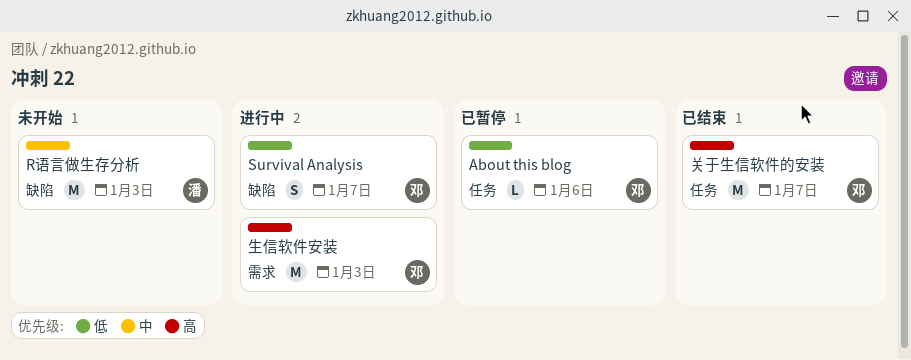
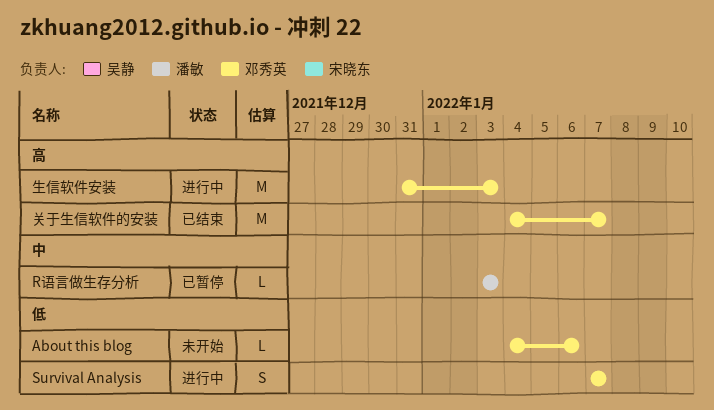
About this blog, status: 已暂停 -> 未开始
R语言做生存分析, status: 未开始 -> 已暂停
R语言做生存分析, estimate: M -> L

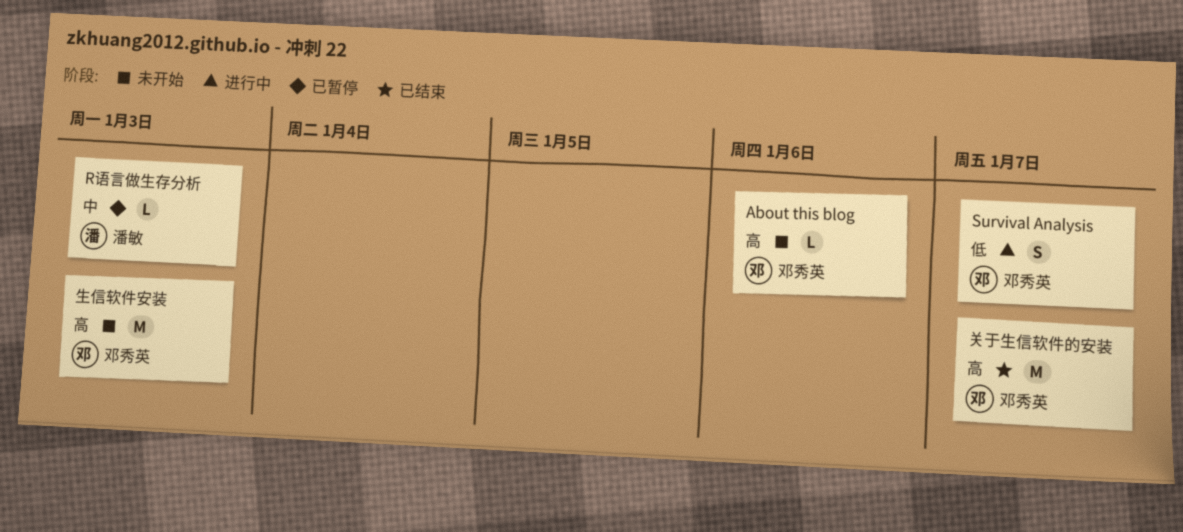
About this blog, priority: 低 -> 高
生信软件安装, status: 进行中 -> 未开始

